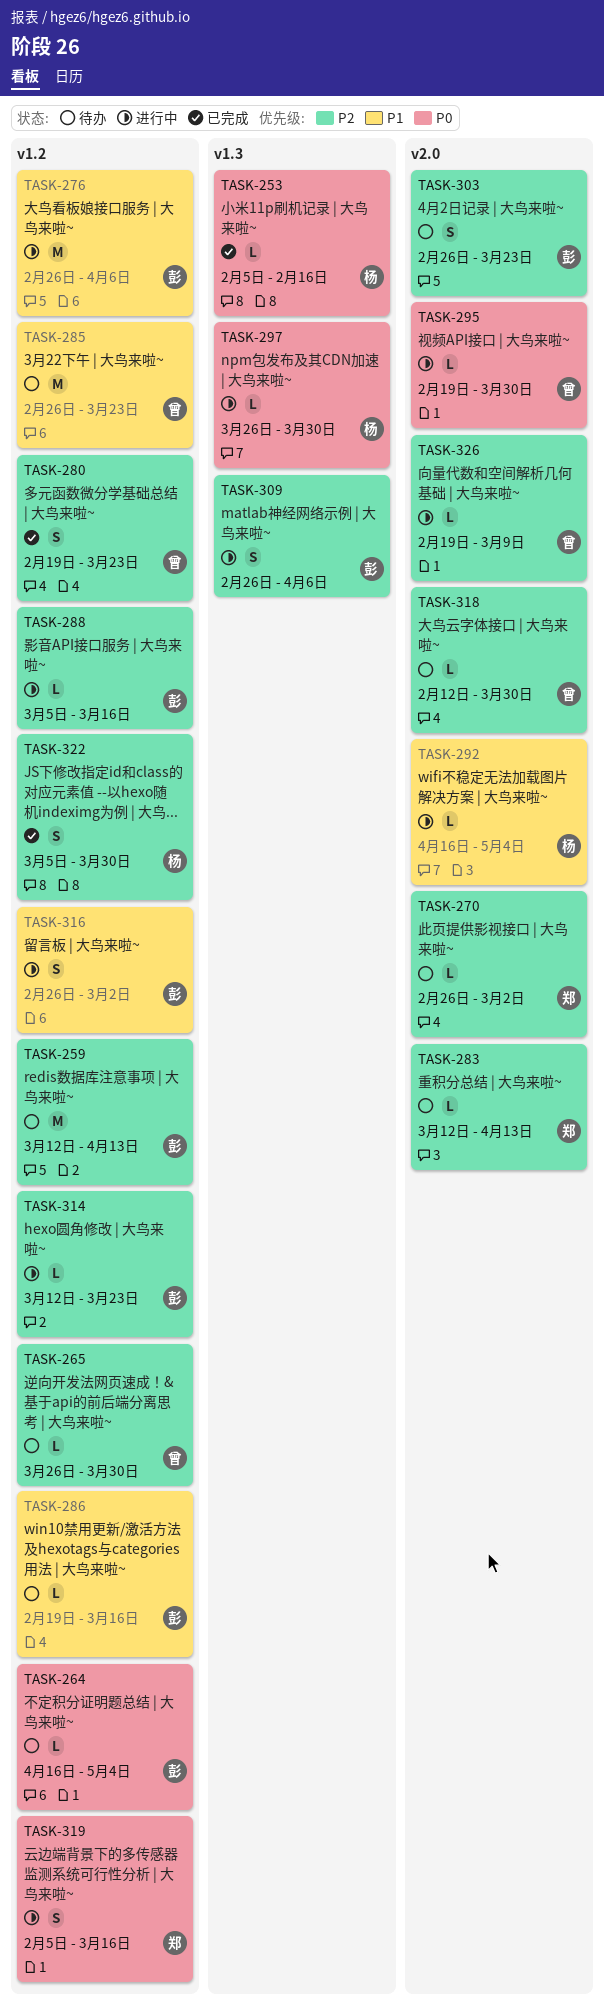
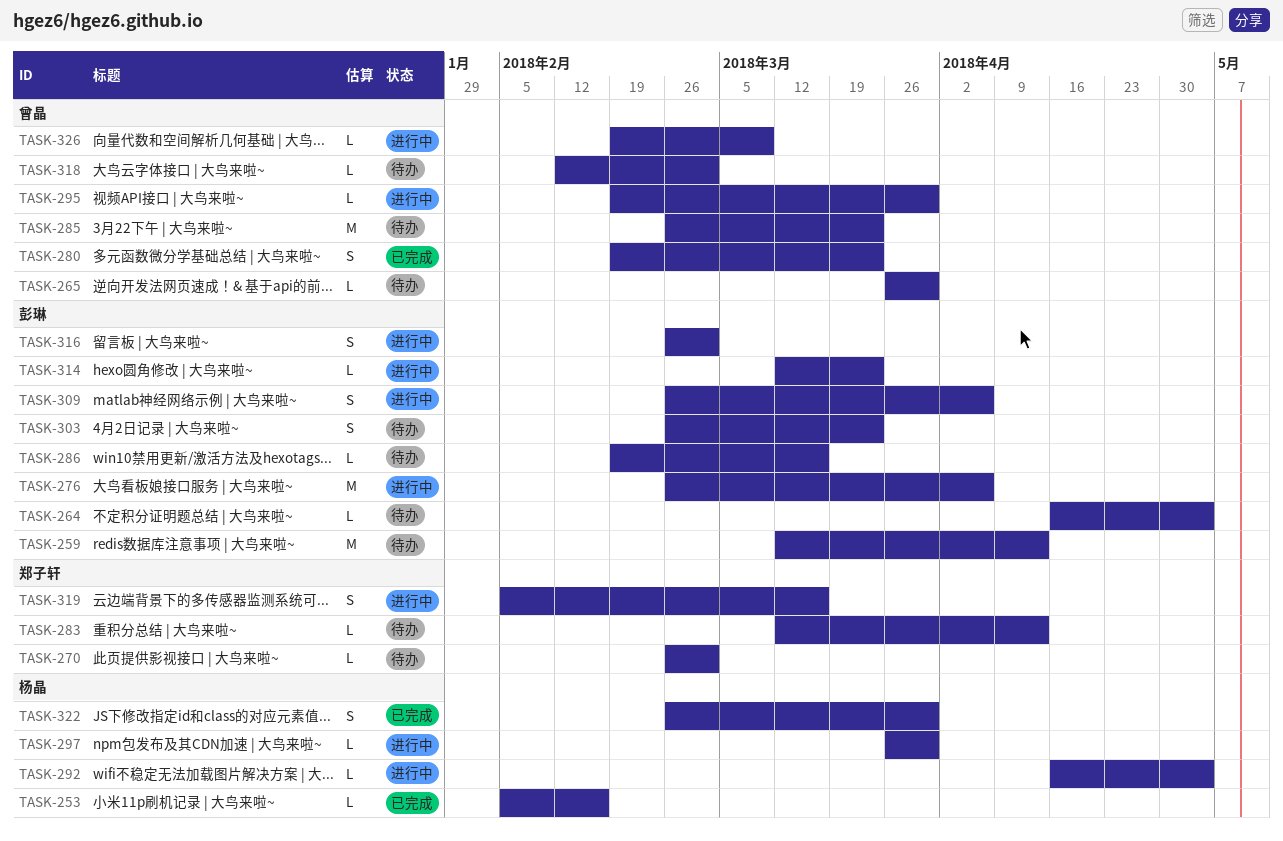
TASK-288: present -> none
TASK-318, due: Mar 30 -> Mar 2
TASK-322, start: Mar 5 -> Feb 26

